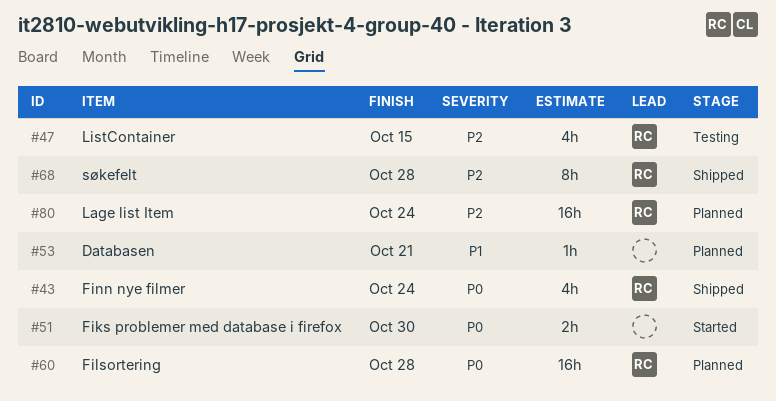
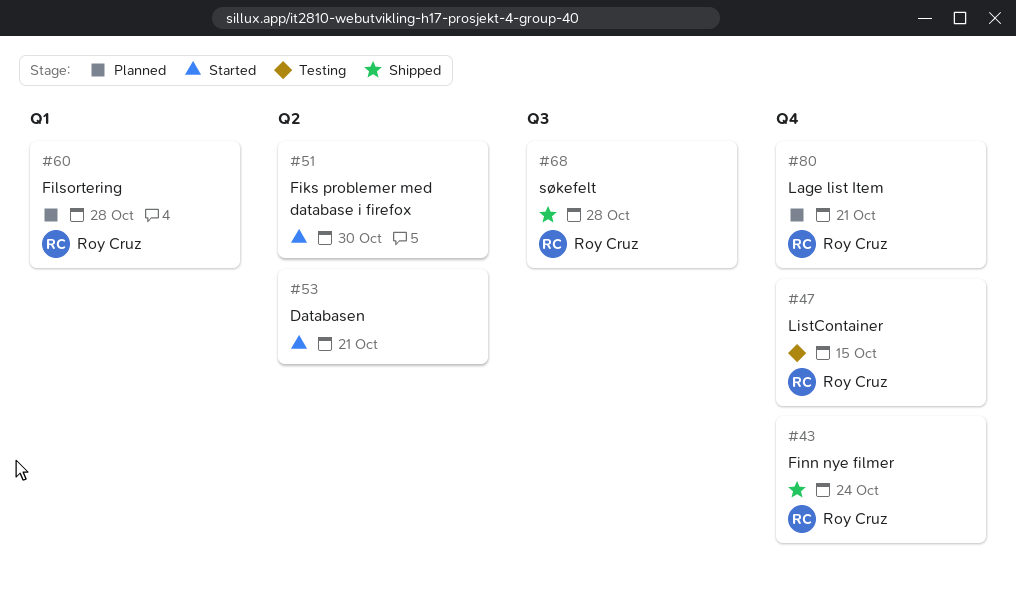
#53, status: Planned -> Started
#80, due: Oct 24 -> Oct 21

